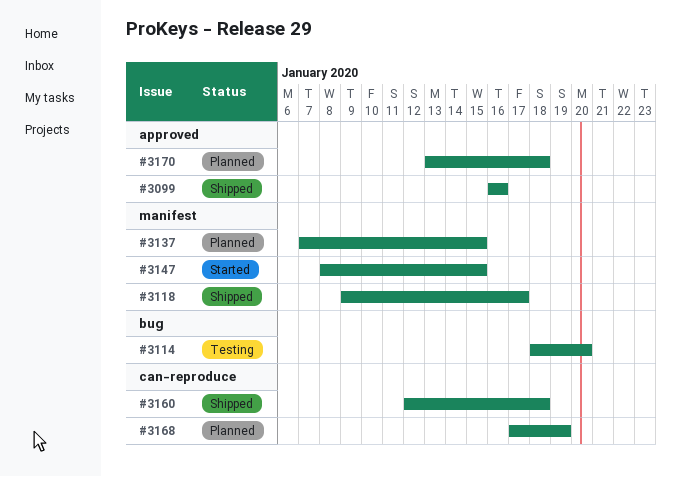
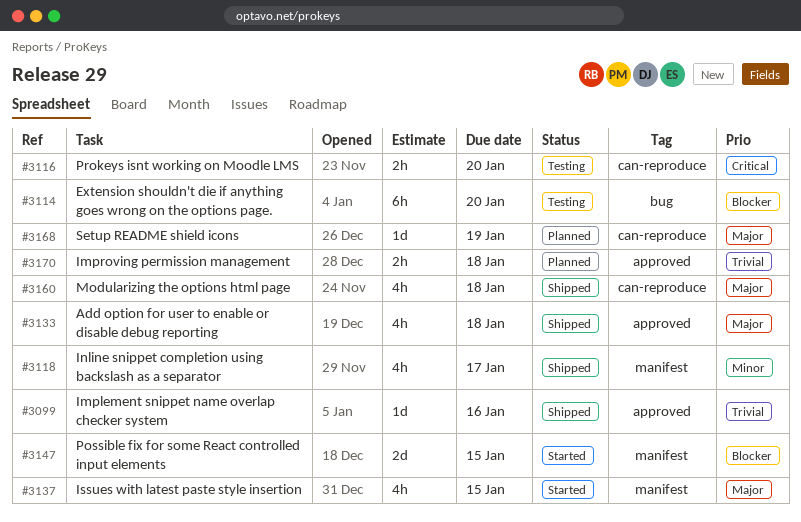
#3116: none -> present
#3133: none -> present
#3137, status: Planned -> Started

